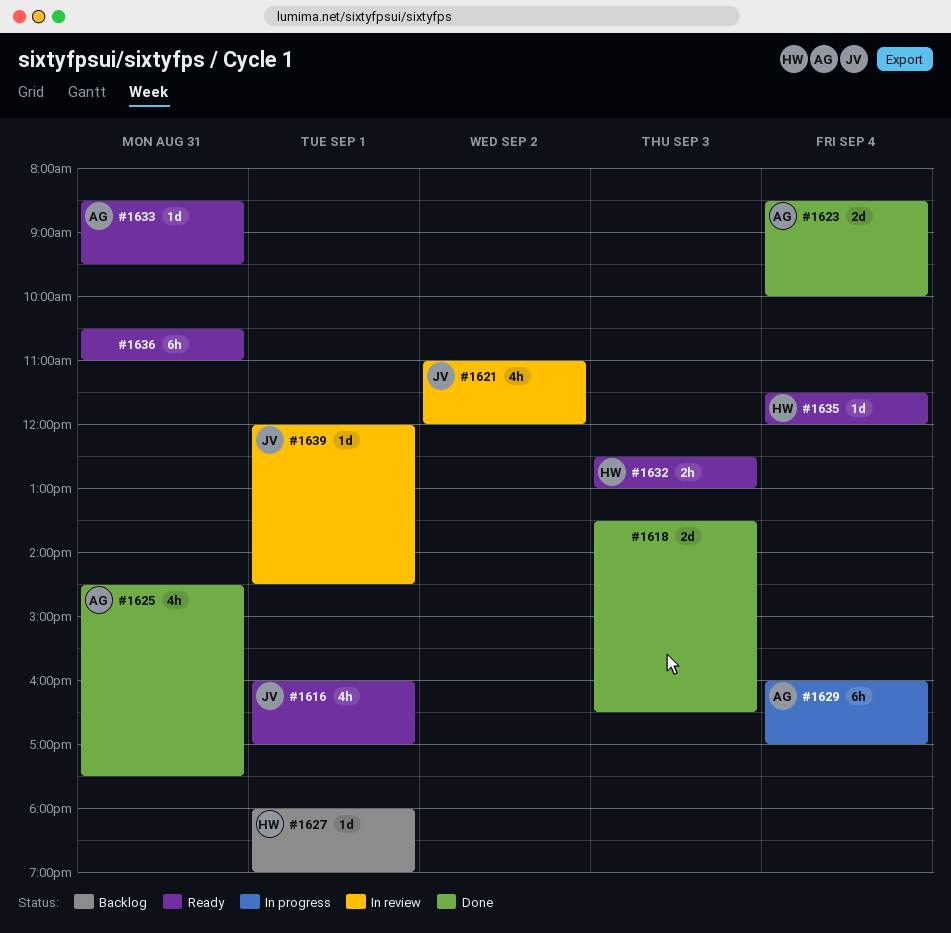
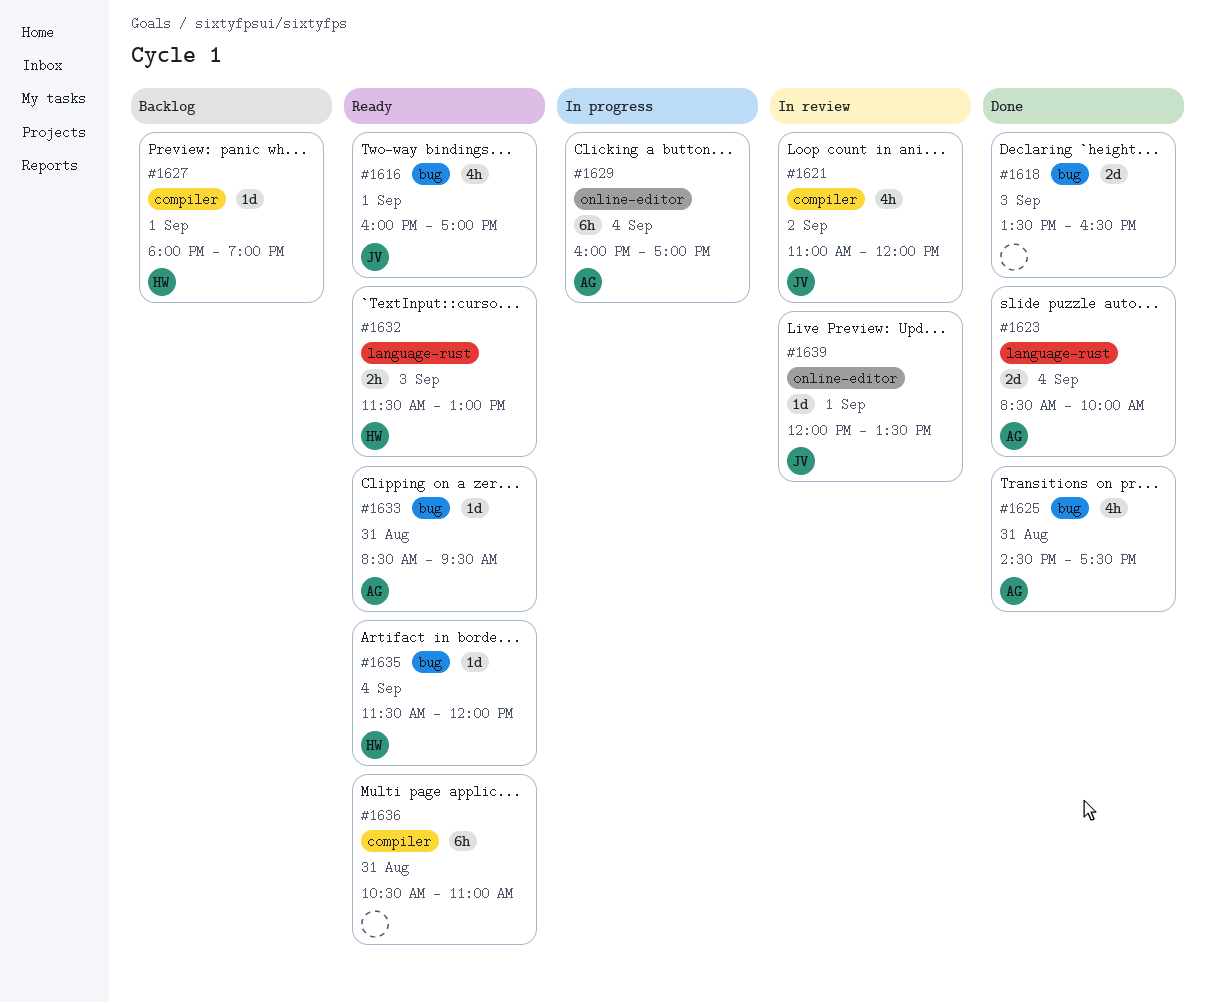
#1632, begins: 12:30 -> 11:30
#1639, ends: 14:30 -> 13:30

